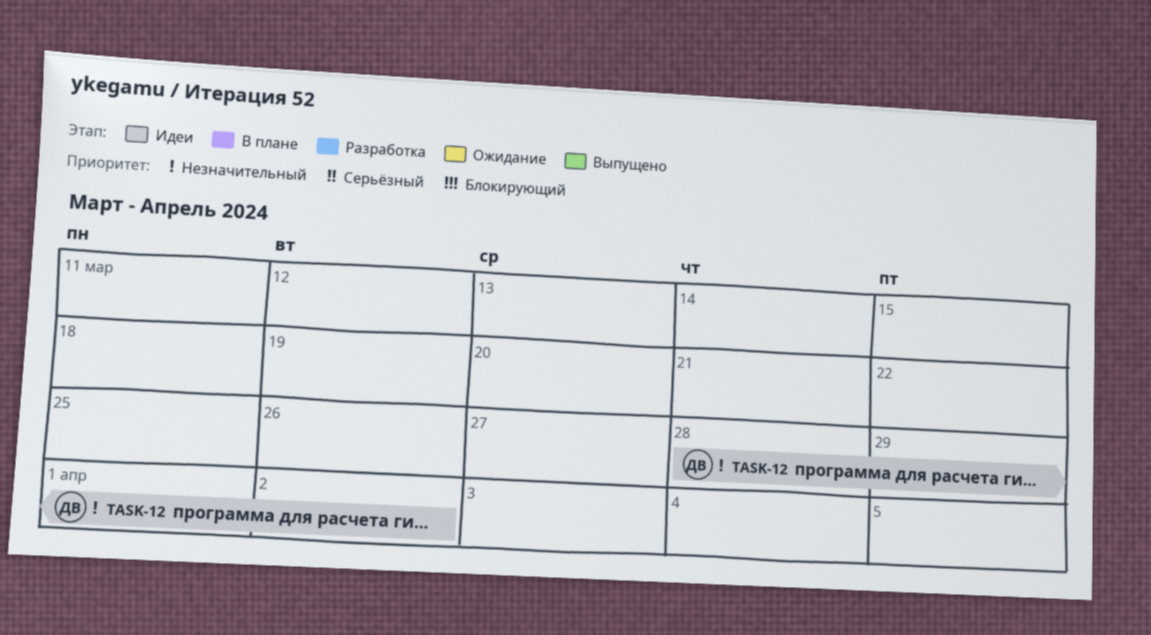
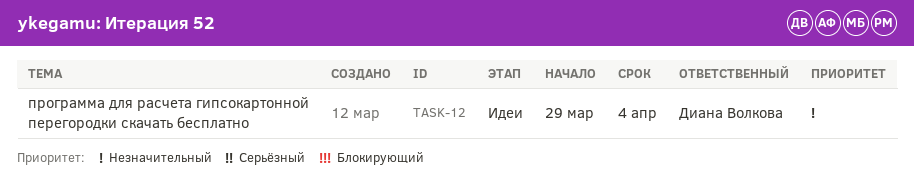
TASK-12, start: Mar 28 -> Mar 29
TASK-12, due: Apr 2 -> Apr 4

